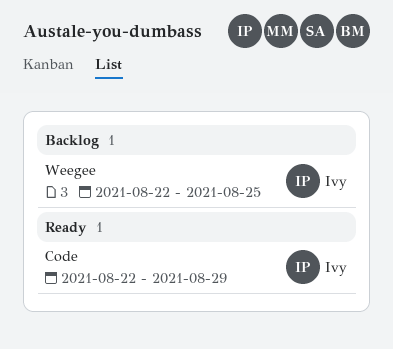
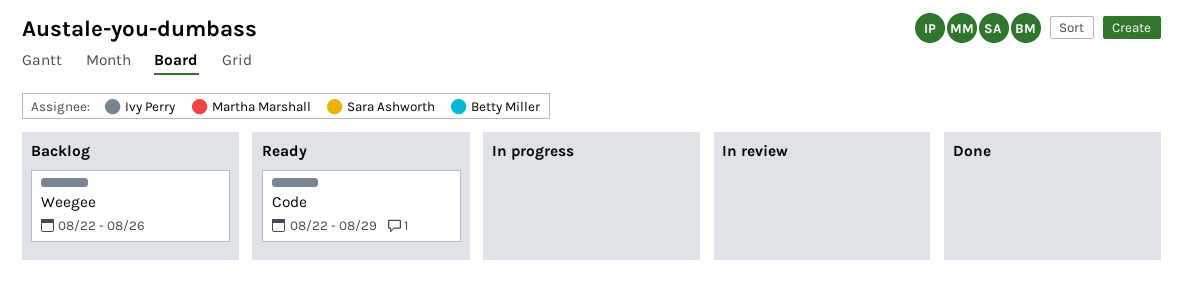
Weegee, due: Aug 25 -> Aug 26

